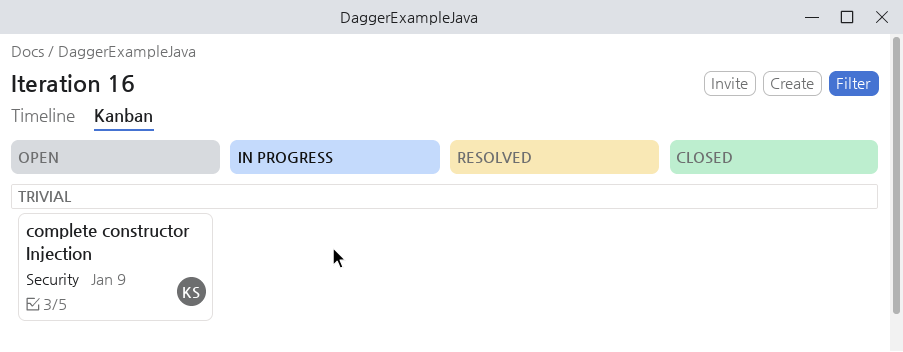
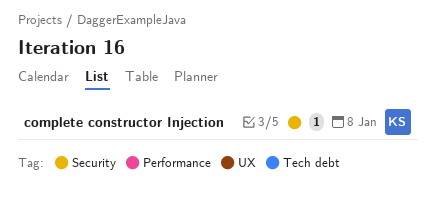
complete constructor Injection, due: Jan 9 -> Jan 8

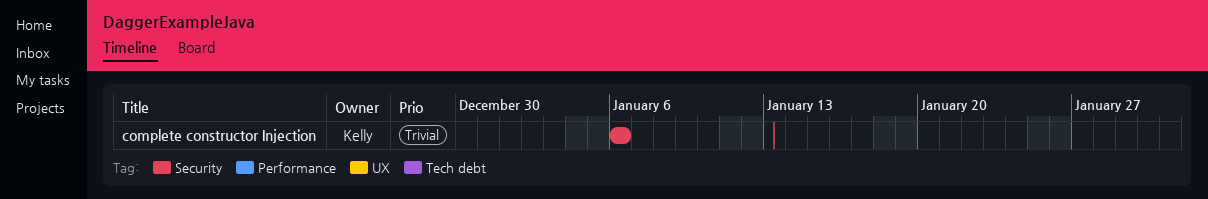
complete constructor Injection, due: Jan 8 -> Jan 6

